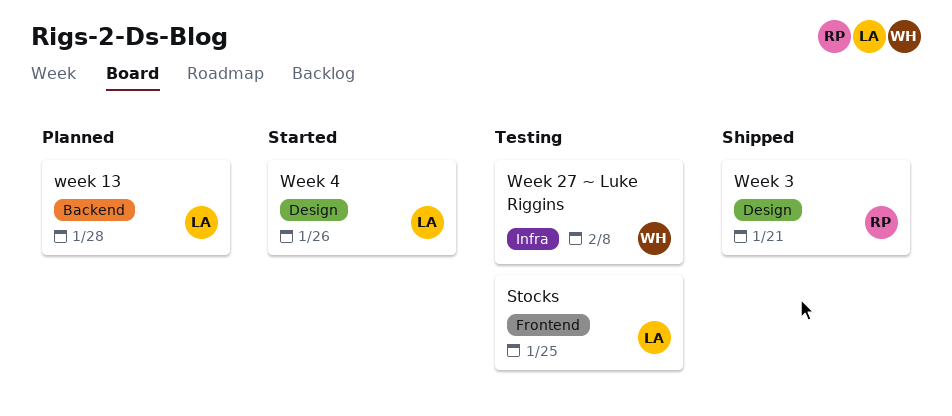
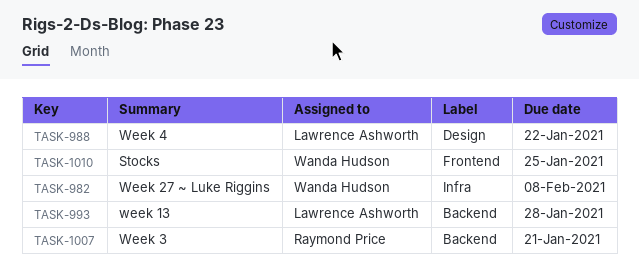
Stocks, owner: Lawrence Ashworth -> Wanda Hudson
Week 3, label: Design -> Backend
Week 4, due: Jan 26 -> Jan 22

